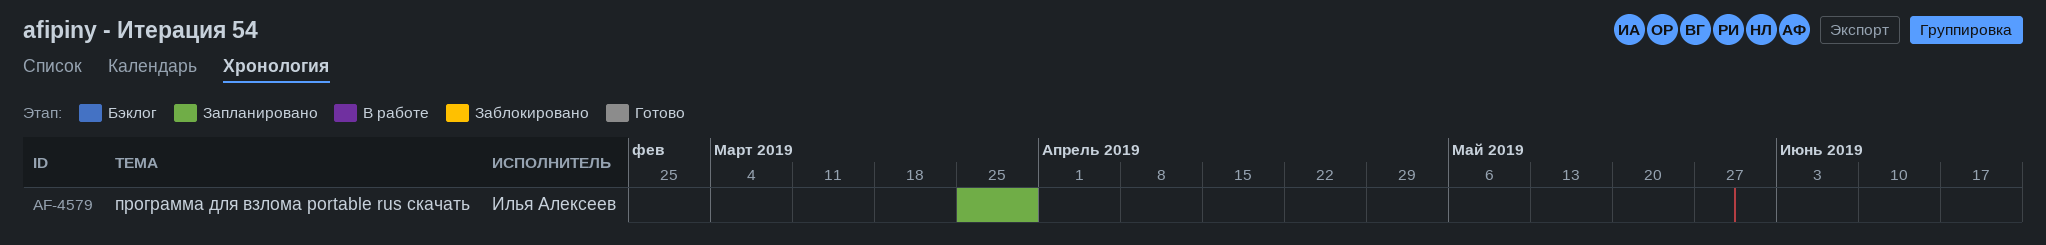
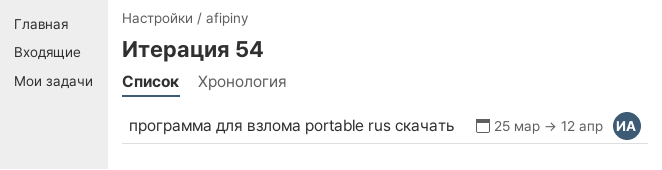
программа для взлома portable rus скачать, due: Mar 29 -> Apr 12

